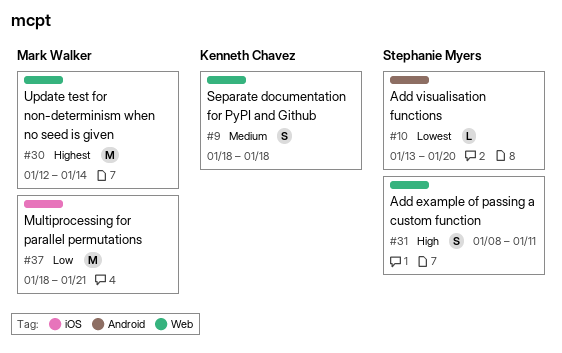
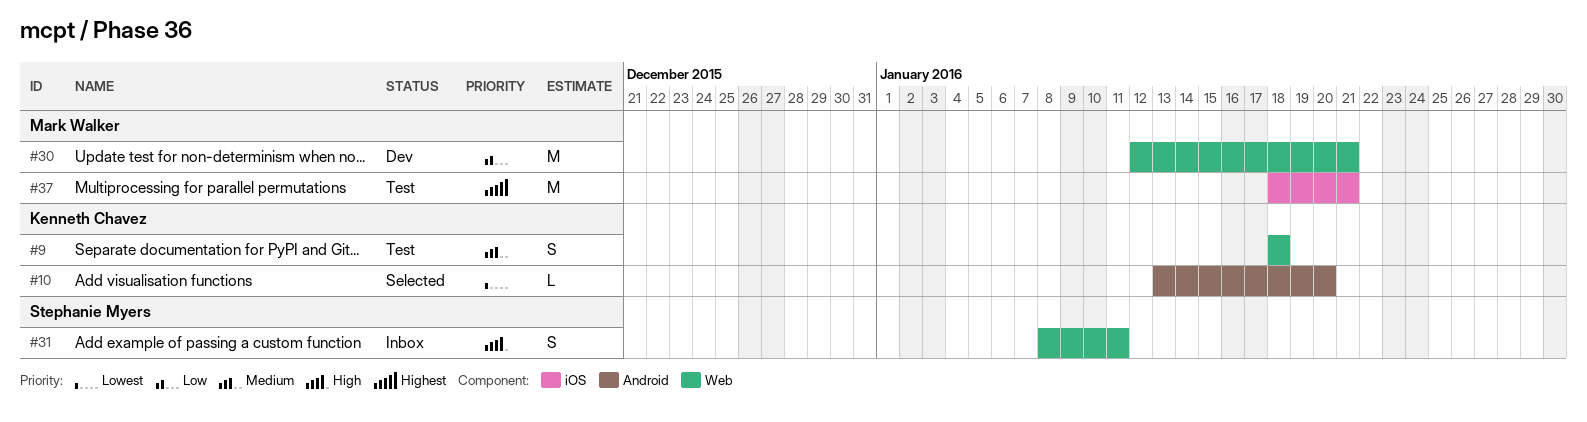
#10, owner: Stephanie Myers -> Kenneth Chavez
#30, priority: Highest -> Low
#30, due: Jan 14 -> Jan 21
#37, priority: Low -> Highest

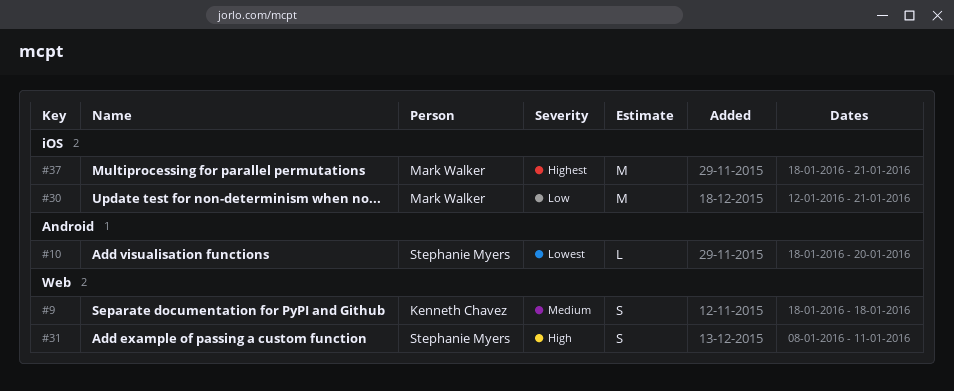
#10, owner: Kenneth Chavez -> Stephanie Myers
#10, start: Jan 13 -> Jan 18
#30, label: Web -> iOS

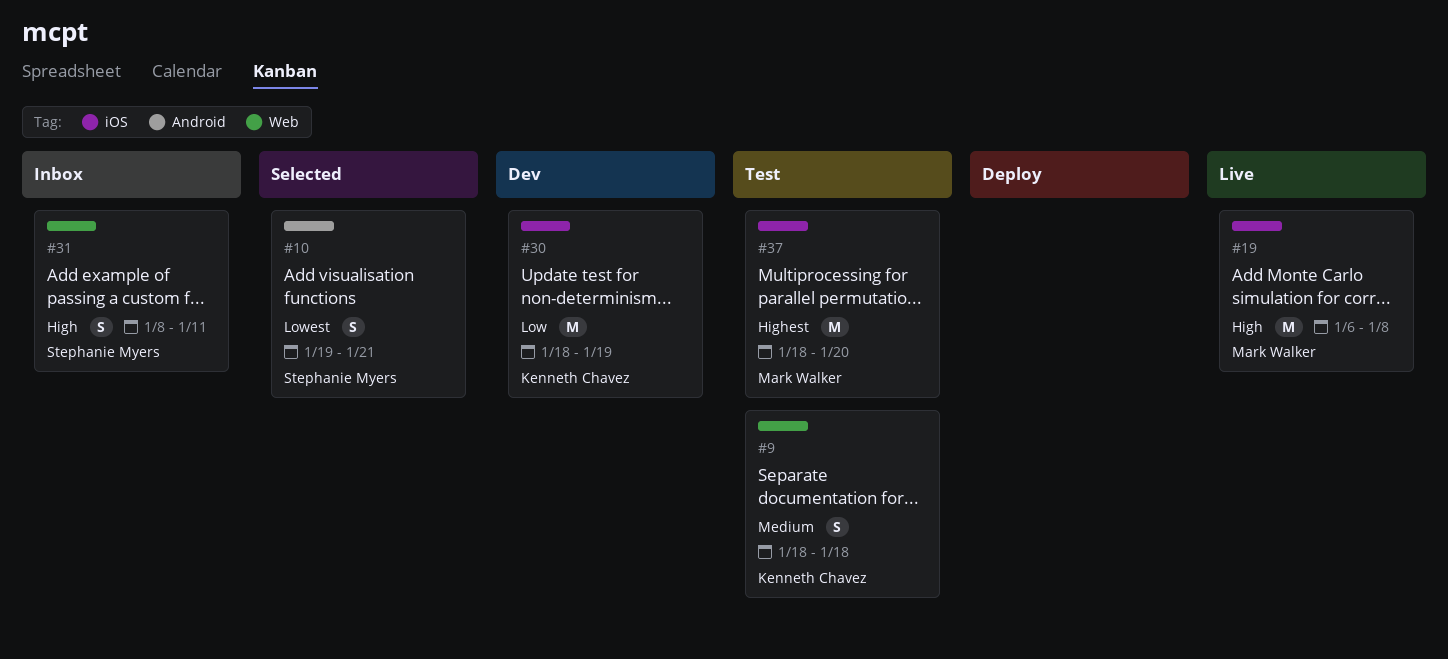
#10, estimate: L -> S
#10, start: Jan 18 -> Jan 19
#10, due: Jan 20 -> Jan 21
#19: none -> present
#30, owner: Mark Walker -> Kenneth Chavez
#30, start: Jan 12 -> Jan 18
#30, due: Jan 21 -> Jan 19
#37, due: Jan 21 -> Jan 20

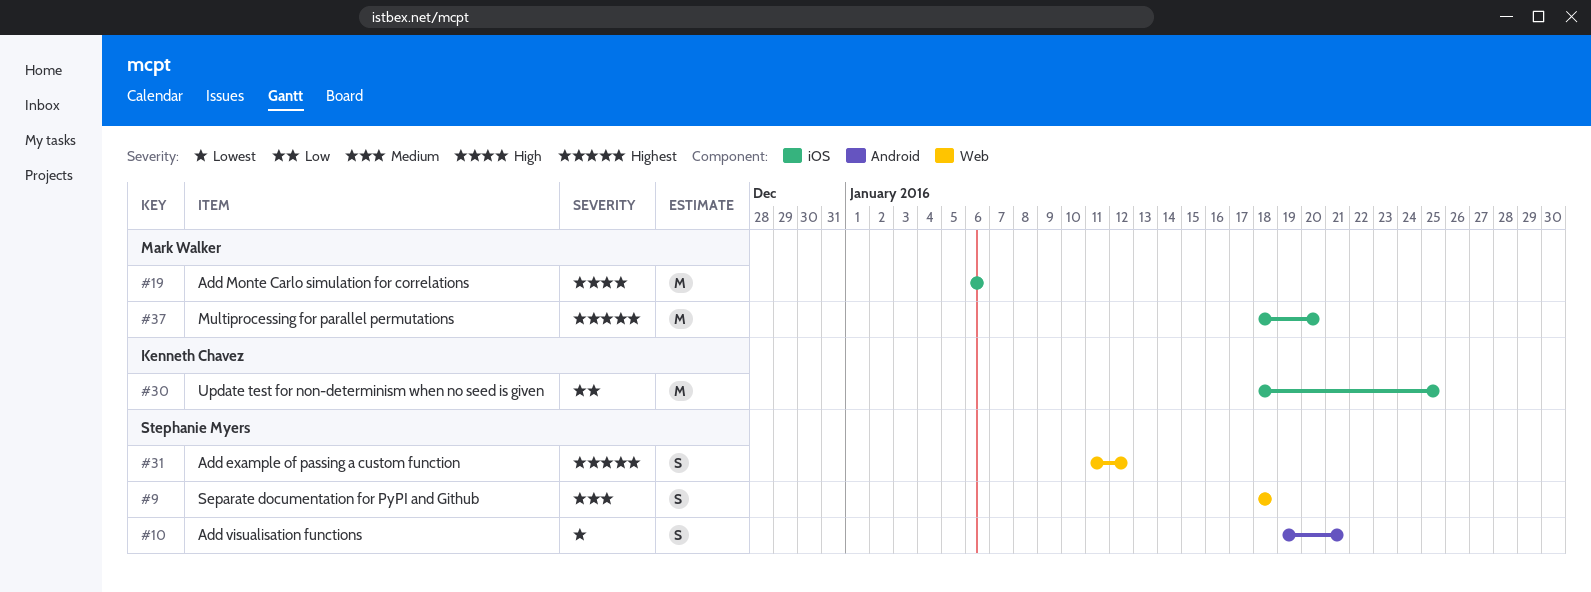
#9, owner: Kenneth Chavez -> Stephanie Myers
#19, due: Jan 8 -> Jan 6
#30, due: Jan 19 -> Jan 25
#31, priority: High -> Highest
#31, start: Jan 8 -> Jan 11
#31, due: Jan 11 -> Jan 12

